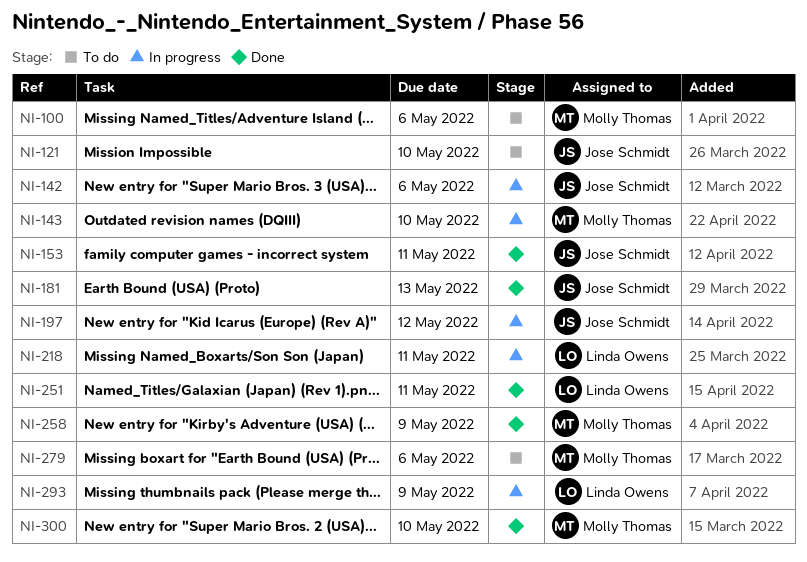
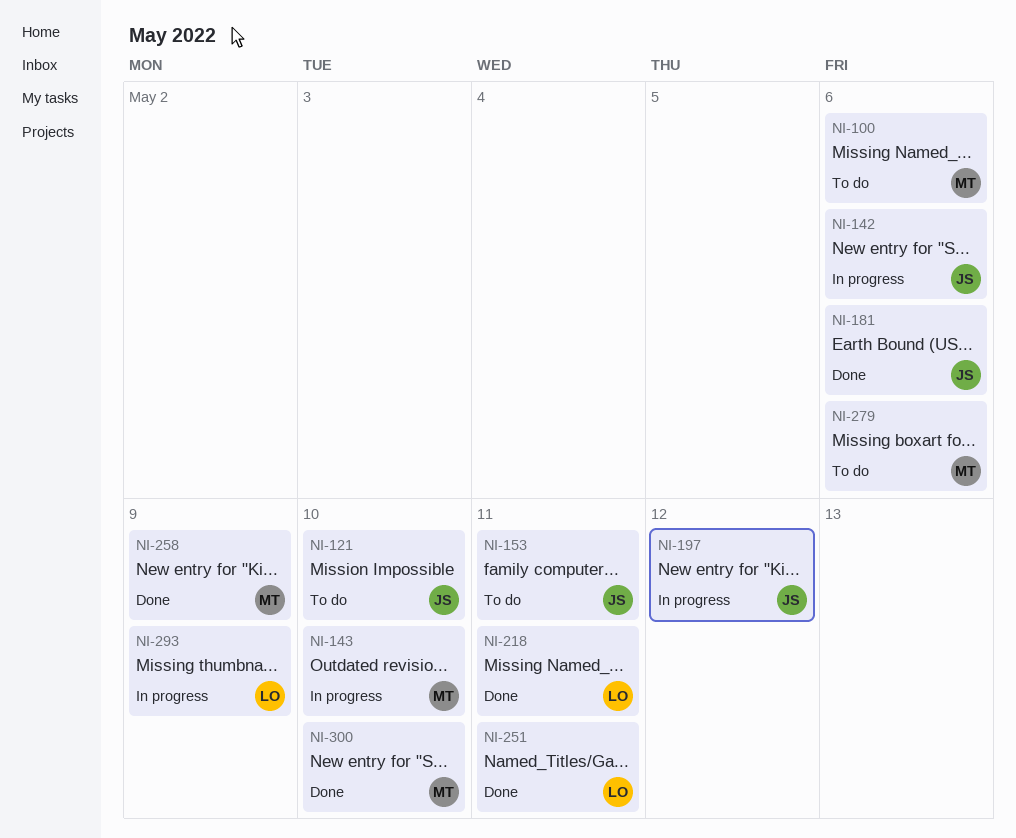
NI-153, status: Done -> To do
NI-181, due: May 13 -> May 6
NI-218, status: In progress -> Done

